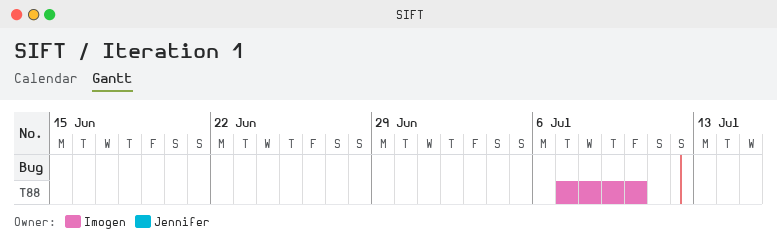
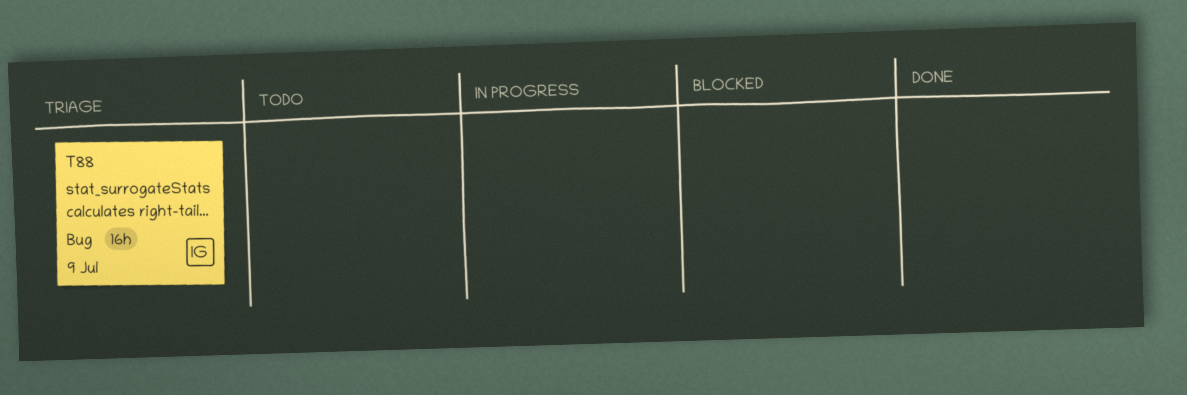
T88, due: Jul 10 -> Jul 9

